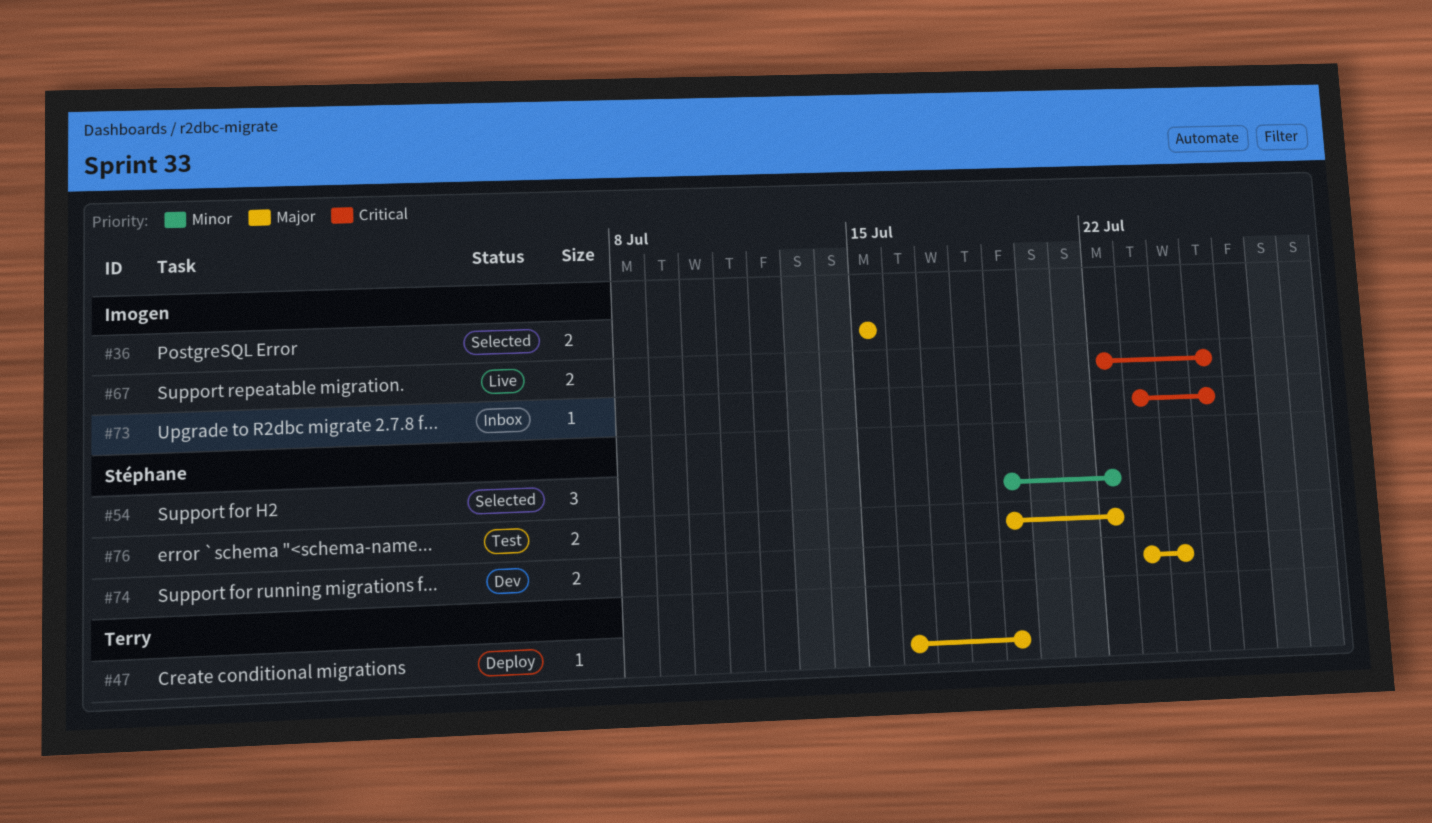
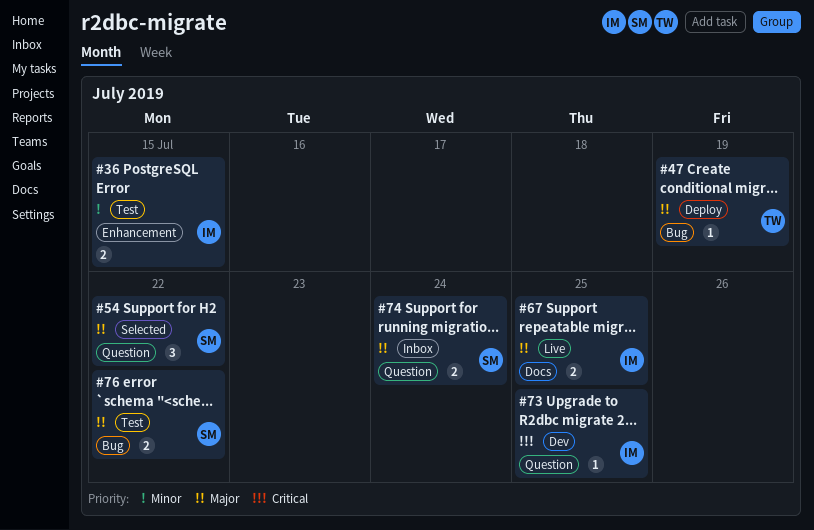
#36, status: Selected -> Test
#36, priority: Major -> Minor
#54, priority: Minor -> Major
#67, priority: Critical -> Major
#73, status: Inbox -> Dev
#74, status: Dev -> Inbox

